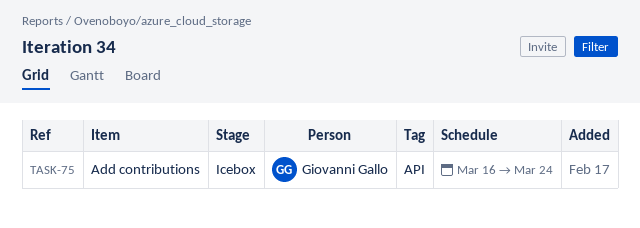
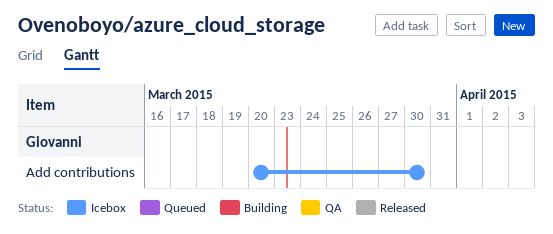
Add contributions, start: Mar 16 -> Mar 20
Add contributions, due: Mar 24 -> Mar 30

